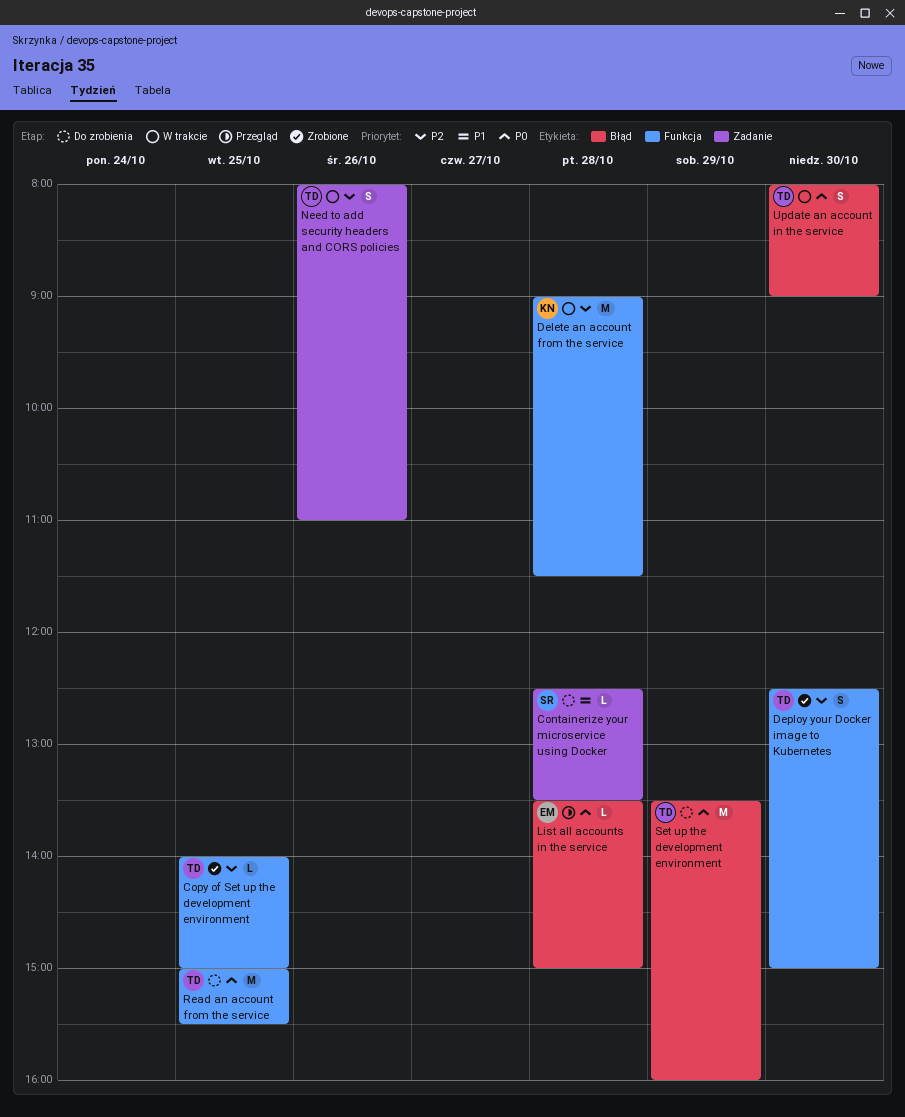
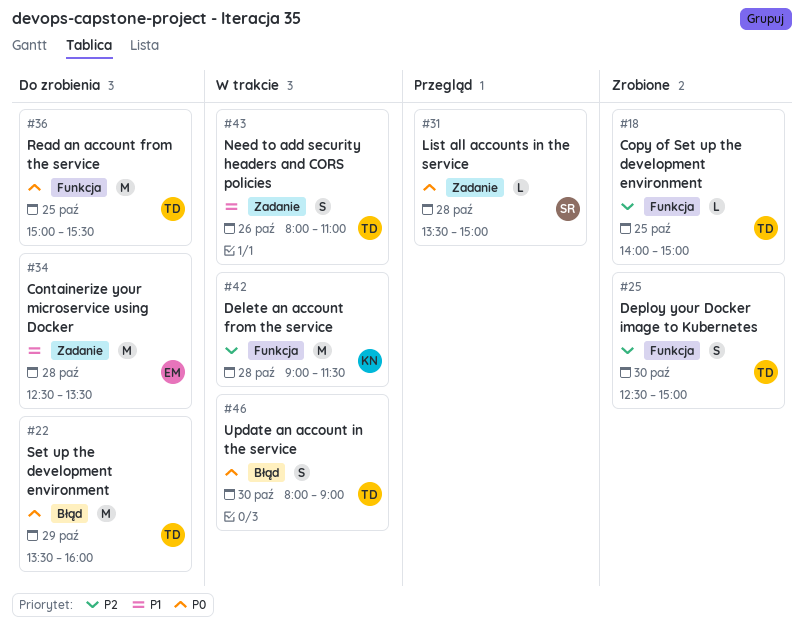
Containerize your microservice using Docker, owner: SR -> EM
Containerize your microservice using Docker, estimate: L -> M
List all accounts in the service, owner: EM -> SR
List all accounts in the service, label: Błąd -> Zadanie
Need to add security headers and CORS policies, priority: P2 -> P1

